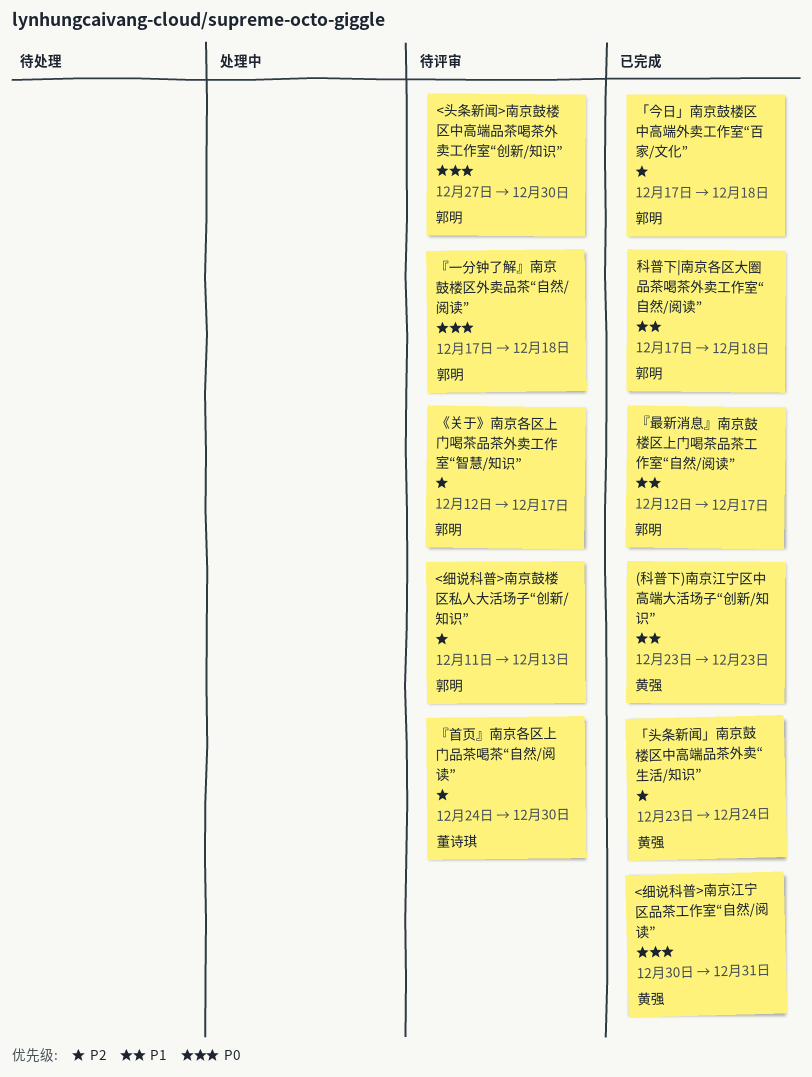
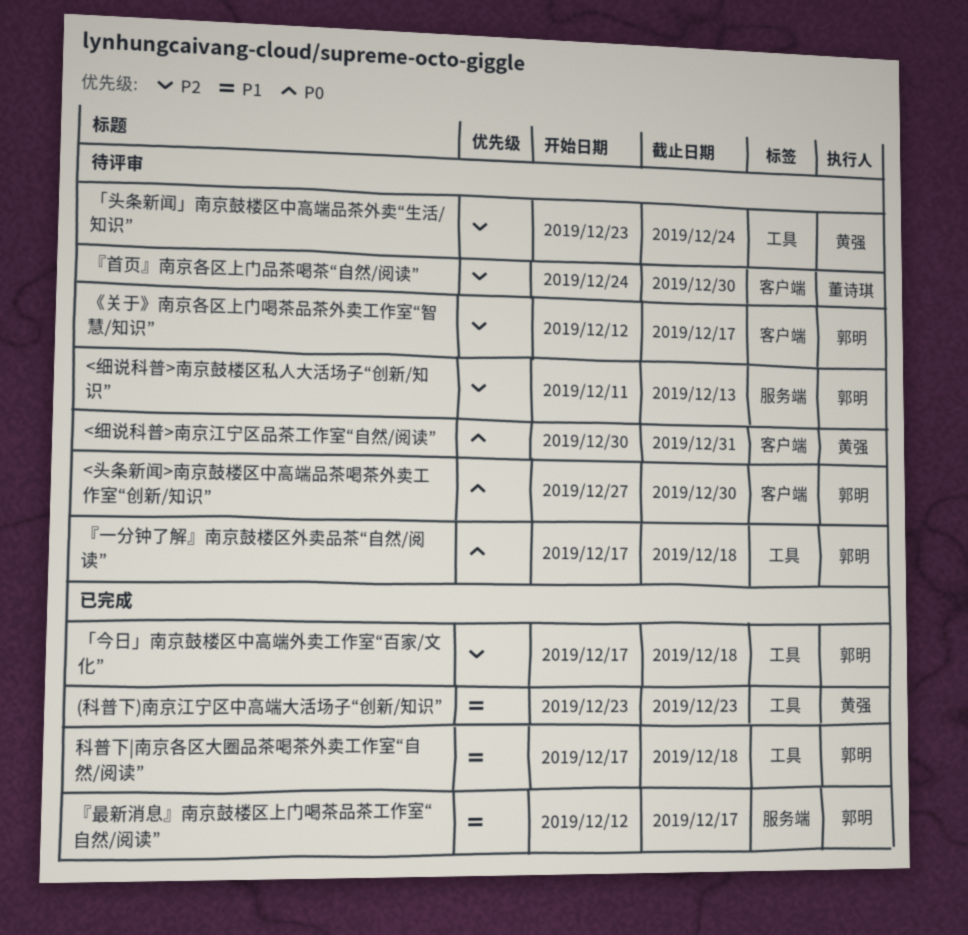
<细说科普>南京江宁区品茶工作室“自然/阅读”, status: 已完成 -> 待评审
「头条新闻」南京鼓楼区中高端品茶外卖“生活/知识”, status: 已完成 -> 待评审

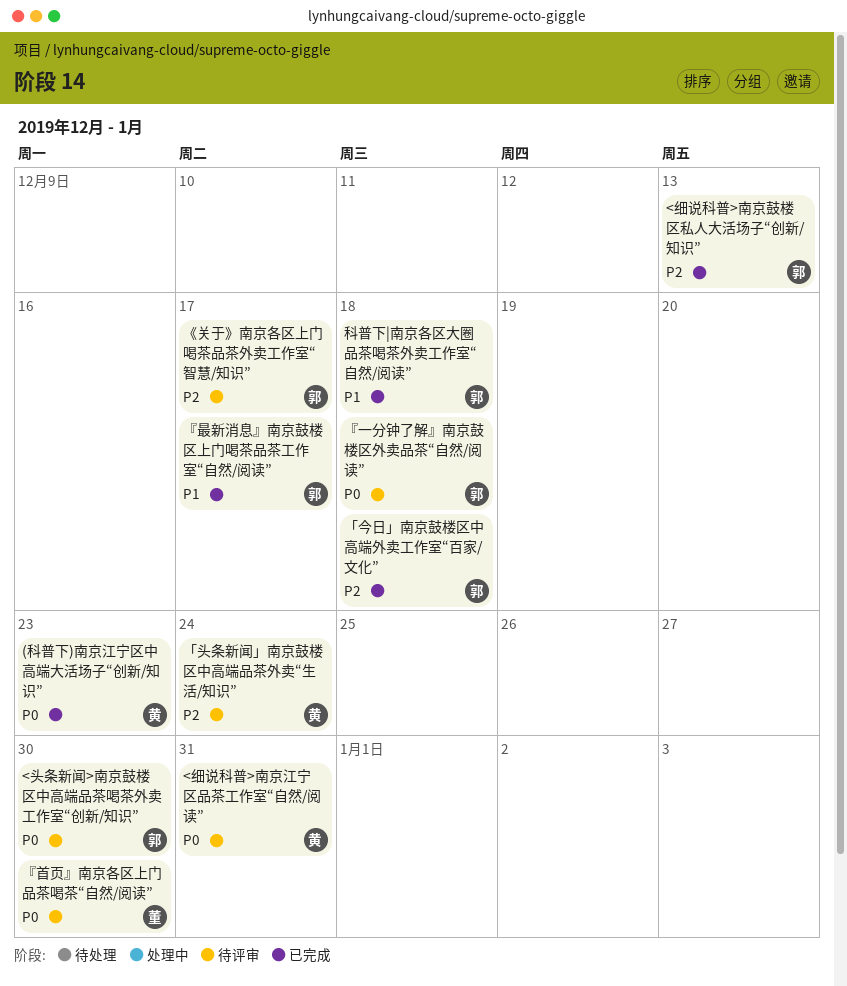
(科普下)南京江宁区中高端大活场子“创新/知识”, priority: P1 -> P0
<细说科普>南京鼓楼区私人大活场子“创新/知识”, status: 待评审 -> 已完成
『首页』南京各区上门品茶喝茶“自然/阅读”, priority: P2 -> P0

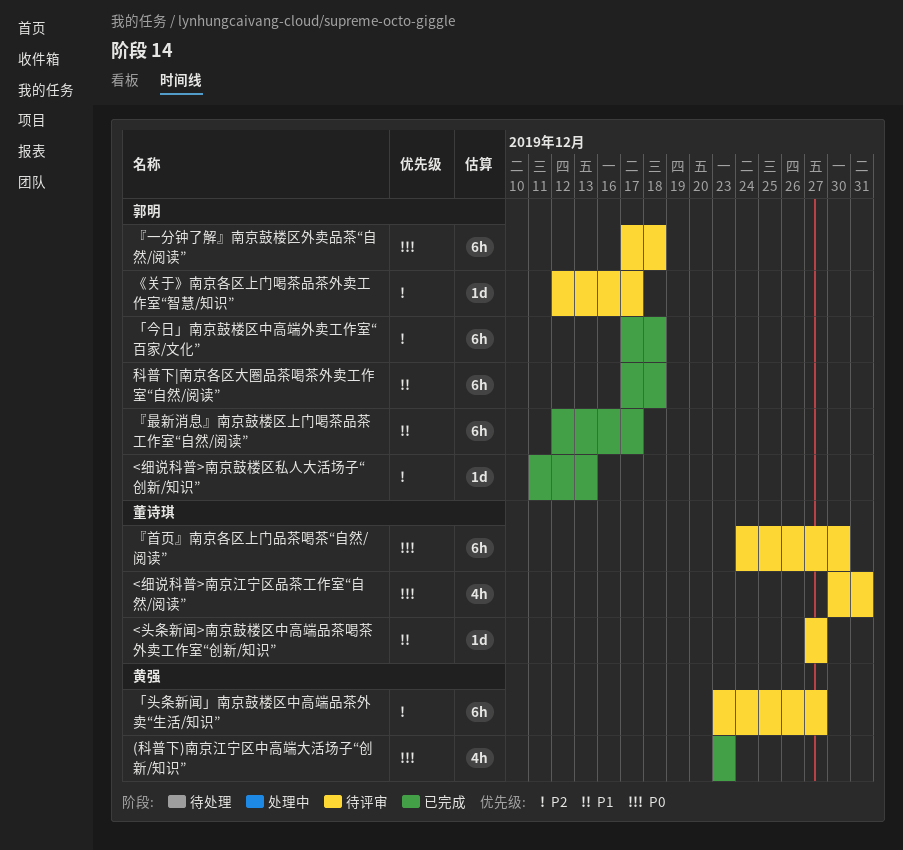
<头条新闻>南京鼓楼区中高端品茶喝茶外卖工作室“创新/知识”, owner: 郭明 -> 董诗琪
<头条新闻>南京鼓楼区中高端品茶喝茶外卖工作室“创新/知识”, priority: P0 -> P1
<头条新闻>南京鼓楼区中高端品茶喝茶外卖工作室“创新/知识”, due: Dec 30 -> Dec 27
<细说科普>南京江宁区品茶工作室“自然/阅读”, owner: 黄强 -> 董诗琪
「头条新闻」南京鼓楼区中高端品茶外卖“生活/知识”, due: Dec 24 -> Dec 27

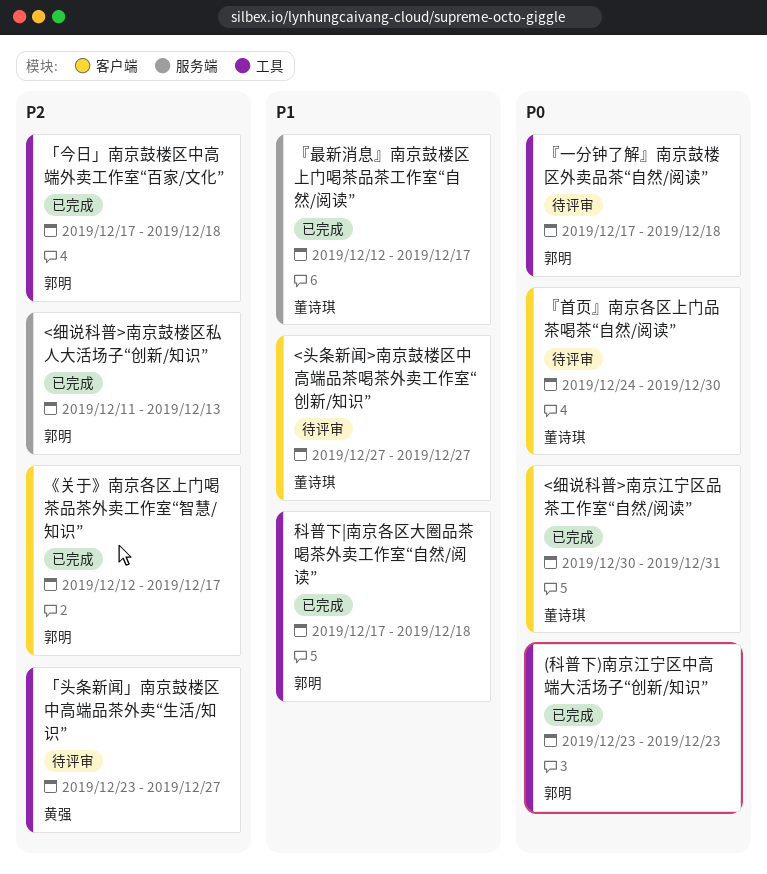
(科普下)南京江宁区中高端大活场子“创新/知识”, owner: 黄强 -> 郭明
<细说科普>南京江宁区品茶工作室“自然/阅读”, status: 待评审 -> 已完成
《关于》南京各区上门喝茶品茶外卖工作室“智慧/知识”, status: 待评审 -> 已完成
『最新消息』南京鼓楼区上门喝茶品茶工作室“自然/阅读”, owner: 郭明 -> 董诗琪

